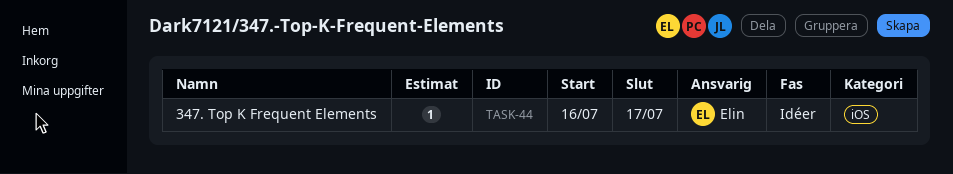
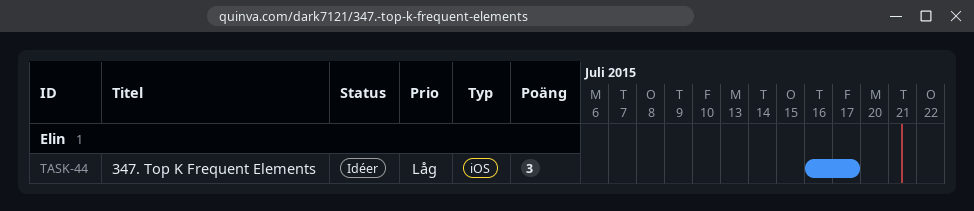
TASK-44, estimate: 1 -> 3

